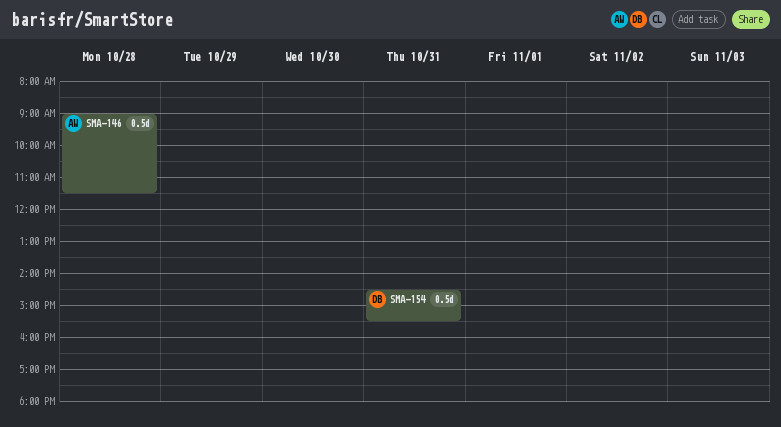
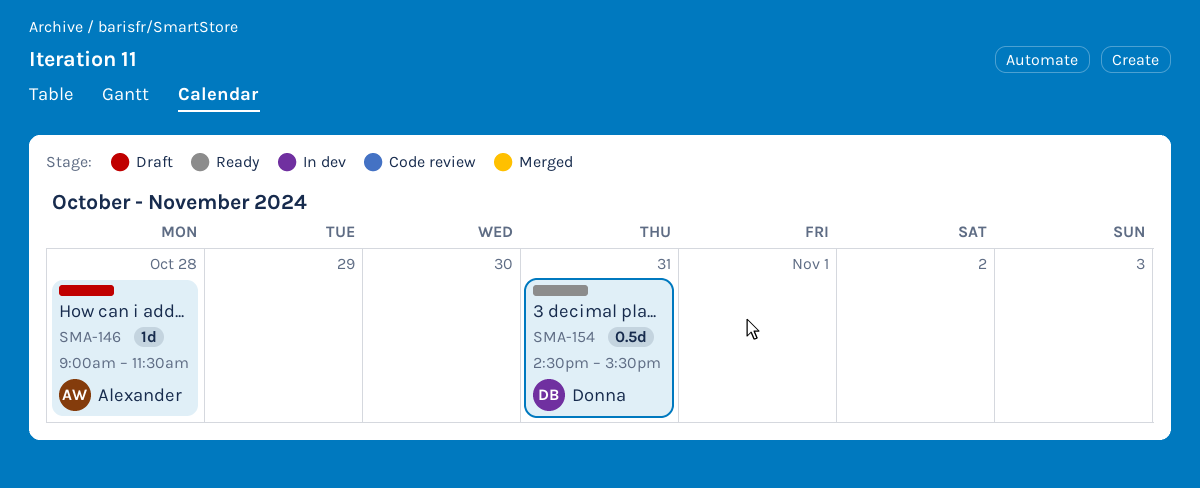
SMA-146, estimate: 0.5d -> 1d

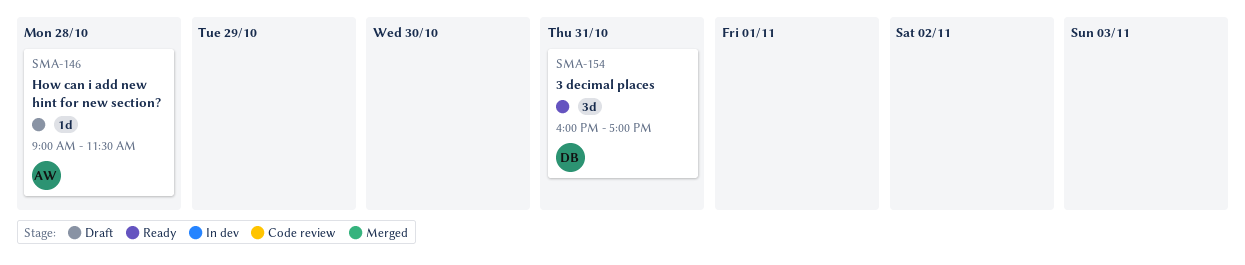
SMA-154, estimate: 0.5d -> 3d
SMA-154, begins: 14:30 -> 16:00
SMA-154, ends: 15:30 -> 17:00

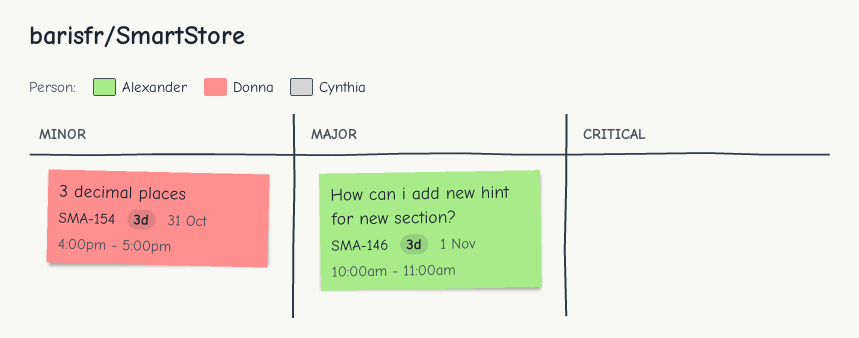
SMA-146, estimate: 1d -> 3d
SMA-146, day: Oct 28 -> Nov 1
SMA-146, begins: 09:00 -> 10:00
SMA-146, ends: 11:30 -> 11:00

